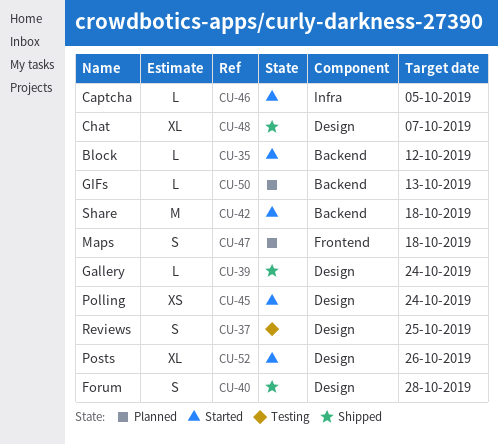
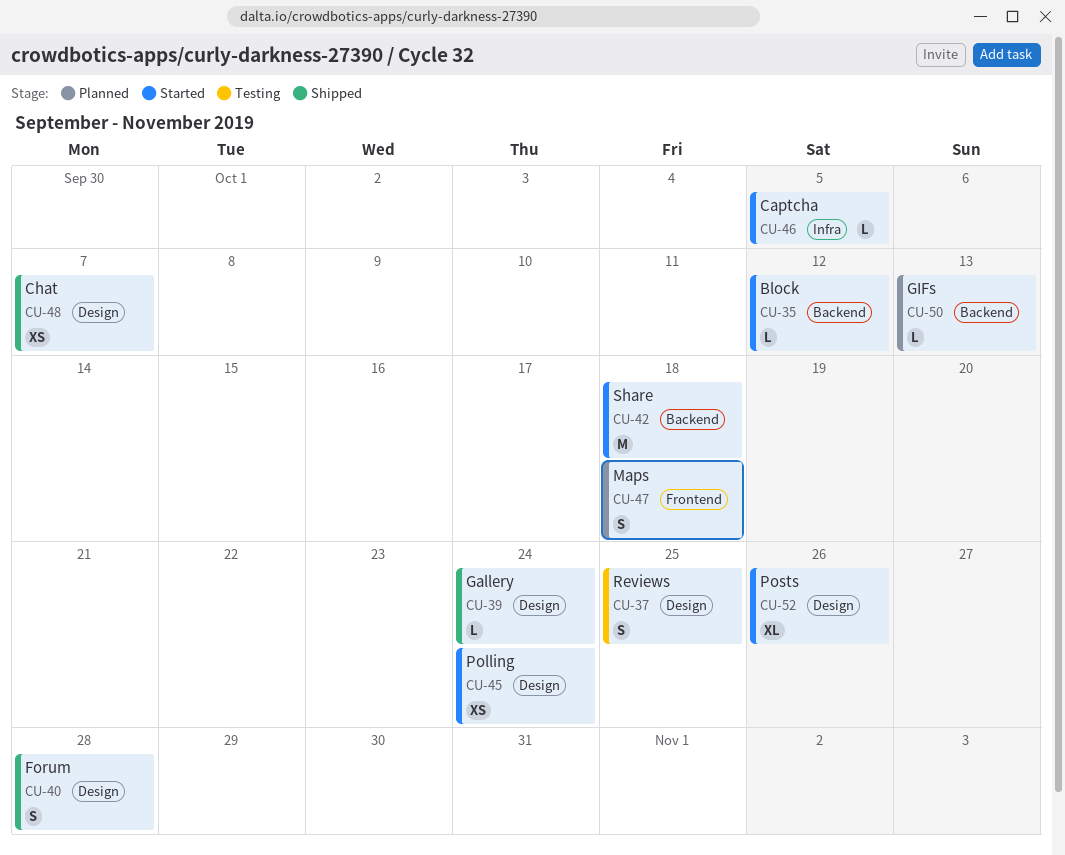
CU-48, estimate: XL -> XS

